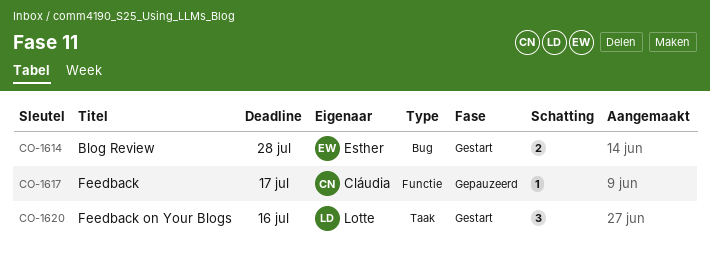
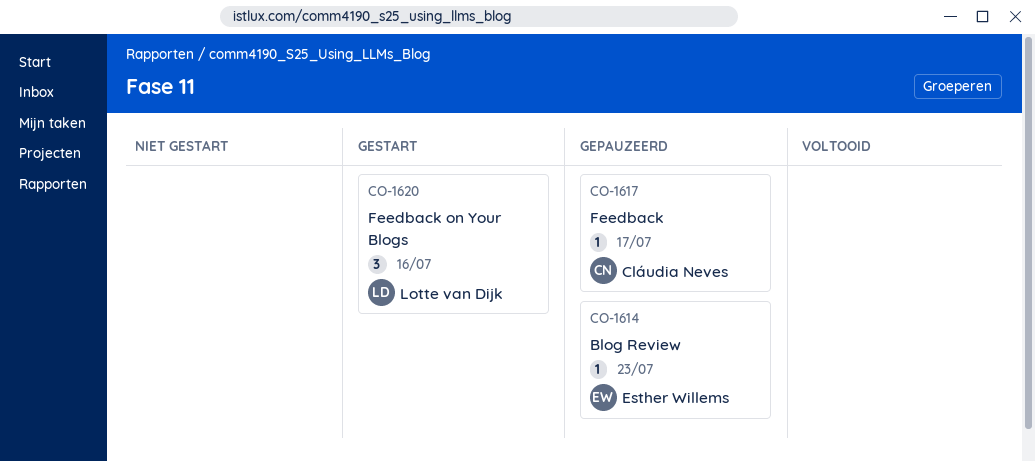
CO-1614, status: Gestart -> Gepauzeerd
CO-1614, estimate: 2 -> 1
CO-1614, due: Jul 28 -> Jul 23

